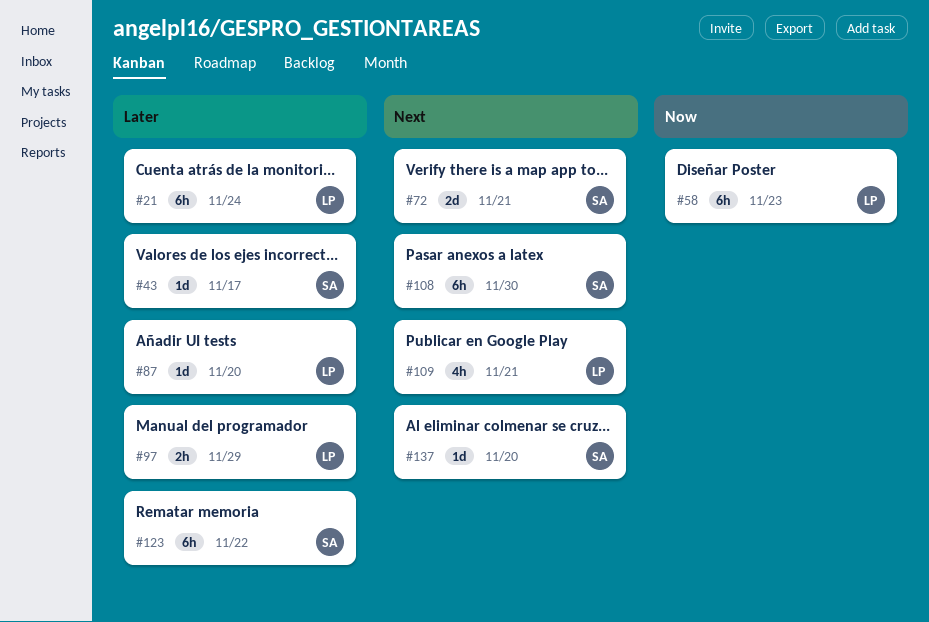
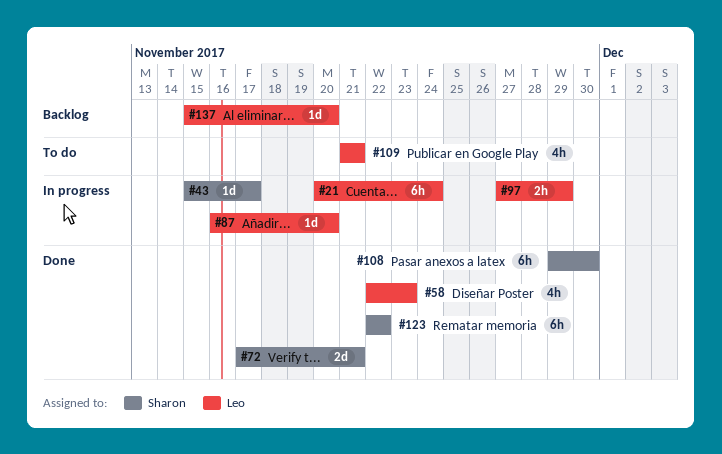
#58, estimate: 6h -> 4h
#137, owner: Sharon -> Leo

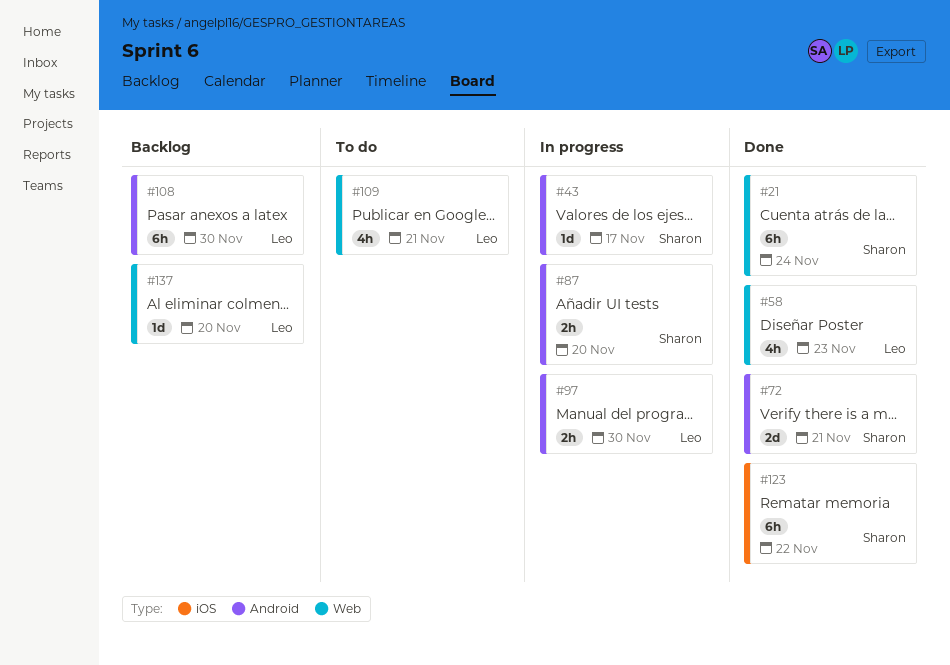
#21, status: In progress -> Done
#21, owner: Leo -> Sharon
#87, owner: Leo -> Sharon
#87, estimate: 1d -> 2h
#97, due: Nov 29 -> Nov 30
#108, status: Done -> Backlog
#108, owner: Sharon -> Leo

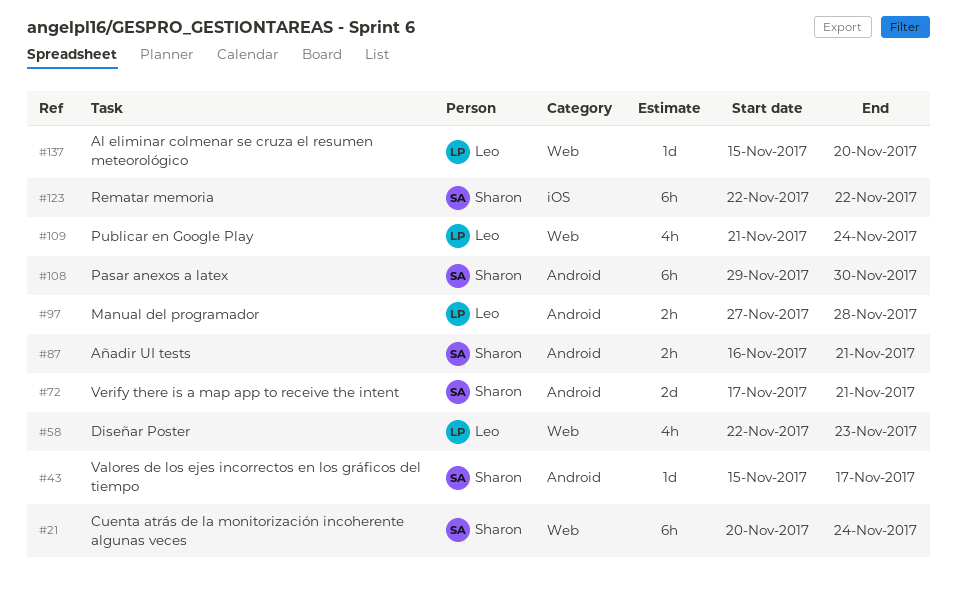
#87, due: Nov 20 -> Nov 21
#97, due: Nov 30 -> Nov 28
#108, owner: Leo -> Sharon
#109, due: Nov 21 -> Nov 24

